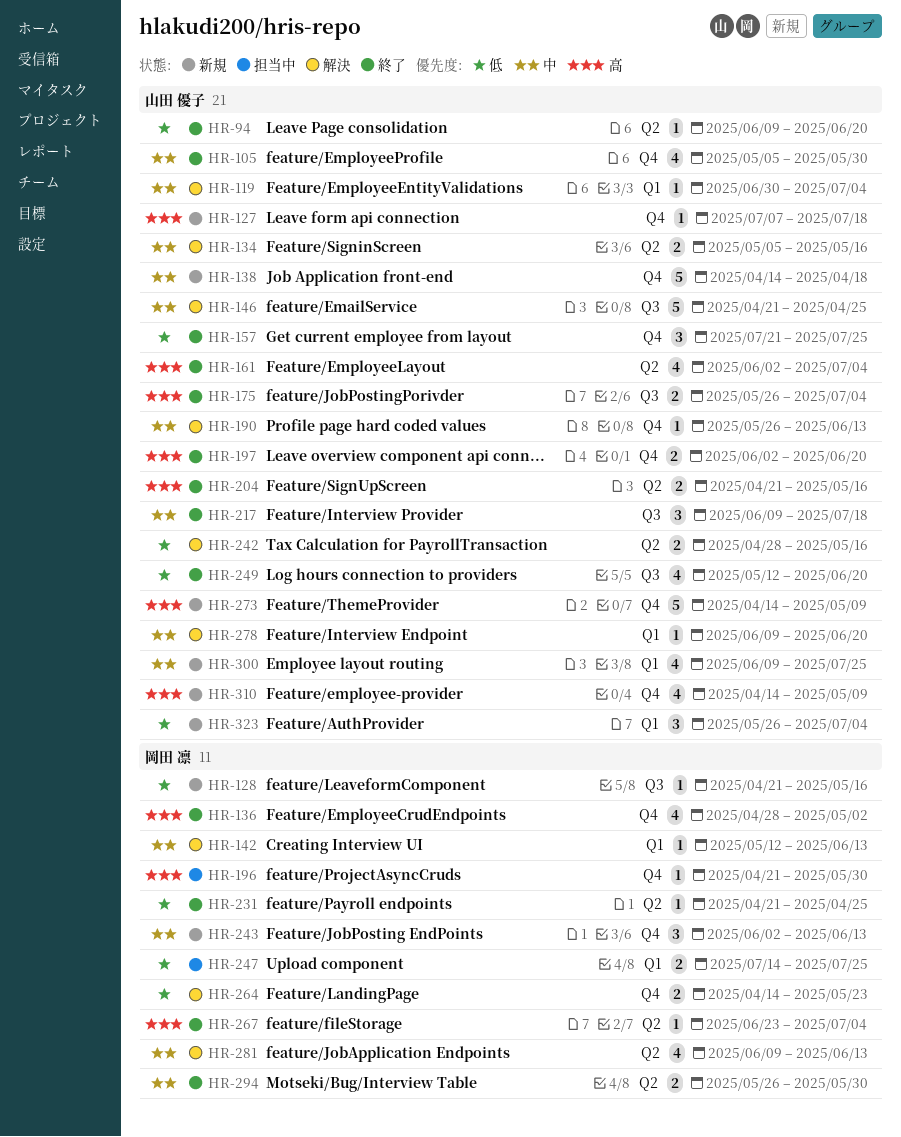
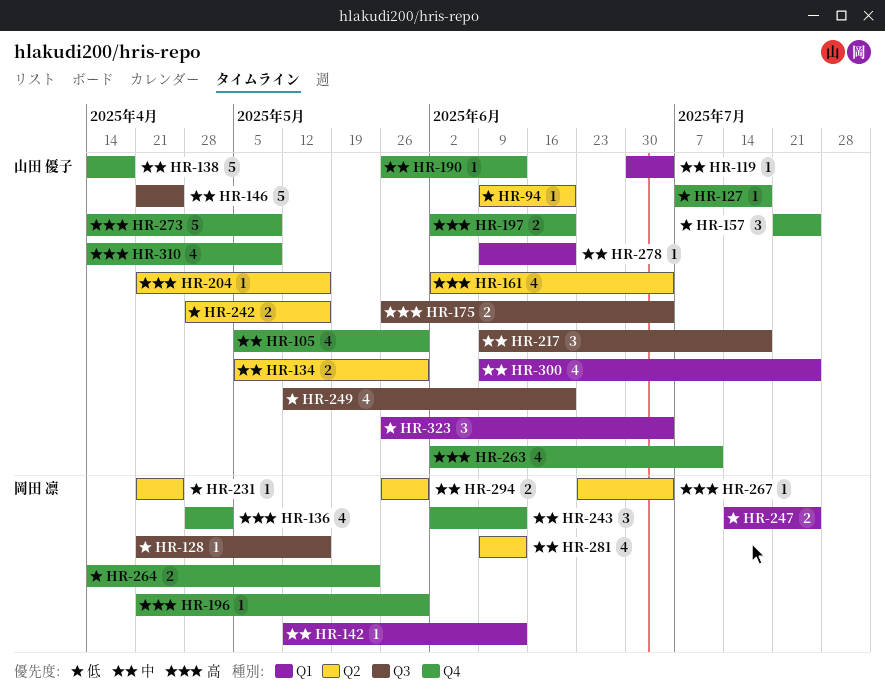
HR-127, priority: 高 -> 低
HR-134, due: May 16 -> May 30
HR-204, estimate: 2 -> 1
HR-263: none -> present

